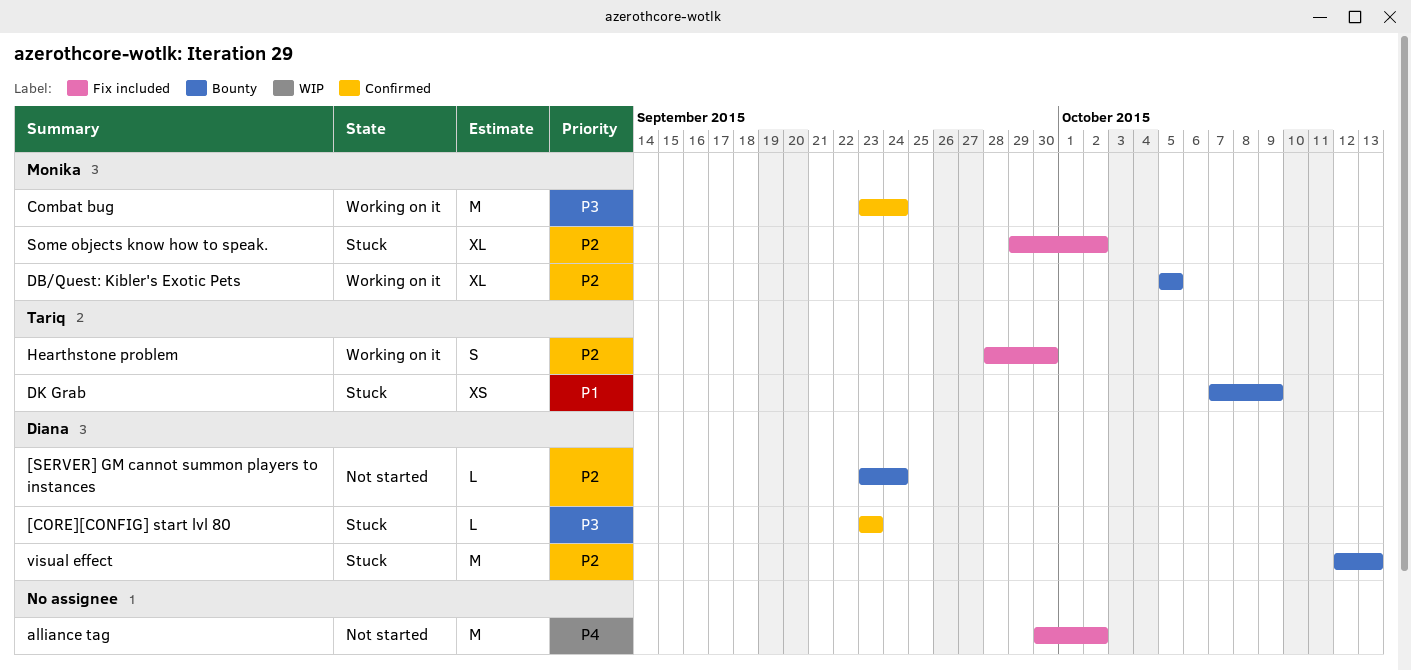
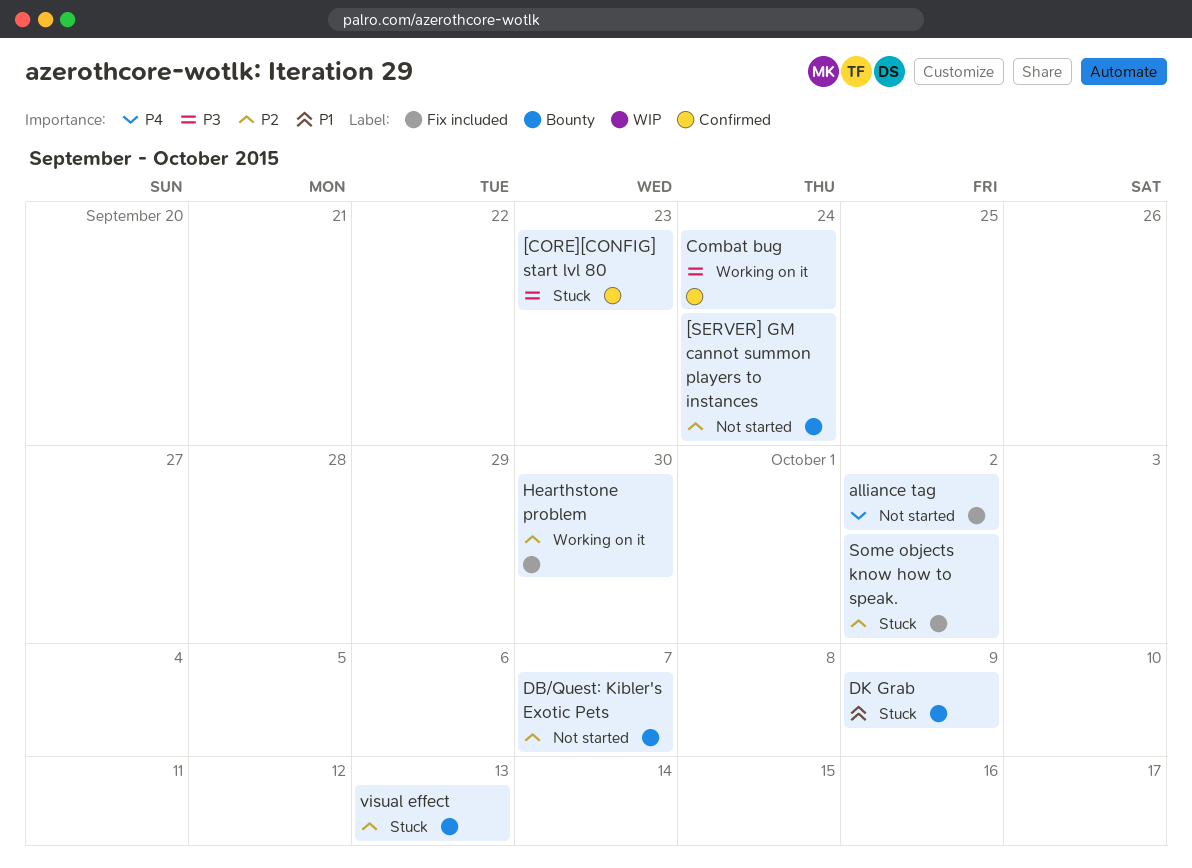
DB/Quest: Kibler's Exotic Pets, status: Working on it -> Not started
DB/Quest: Kibler's Exotic Pets, due: Oct 5 -> Oct 7

